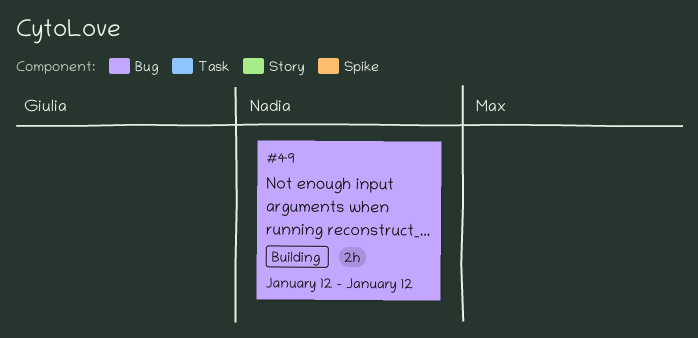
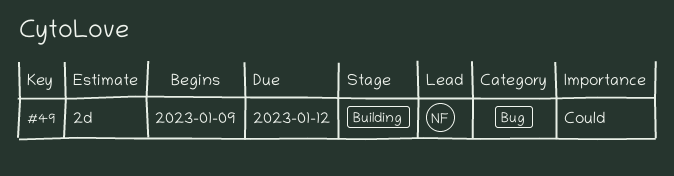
#49, estimate: 2h -> 2d
#49, start: Jan 12 -> Jan 9

